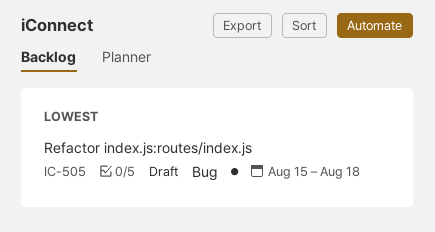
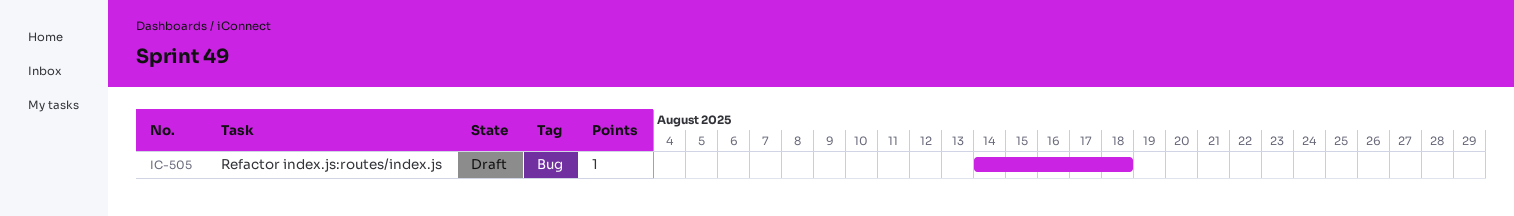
IC-505, start: Aug 15 -> Aug 14

